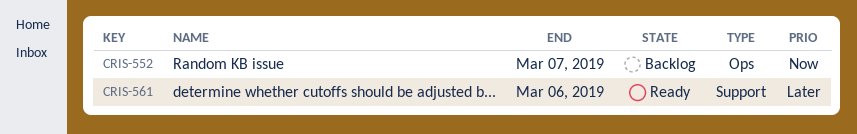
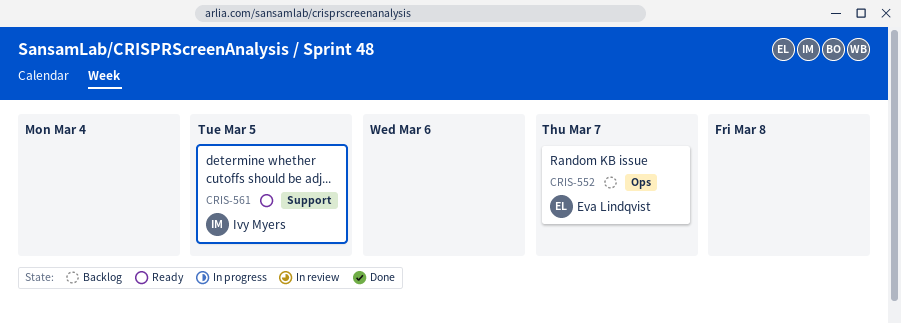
CRIS-561, due: Mar 6 -> Mar 5

